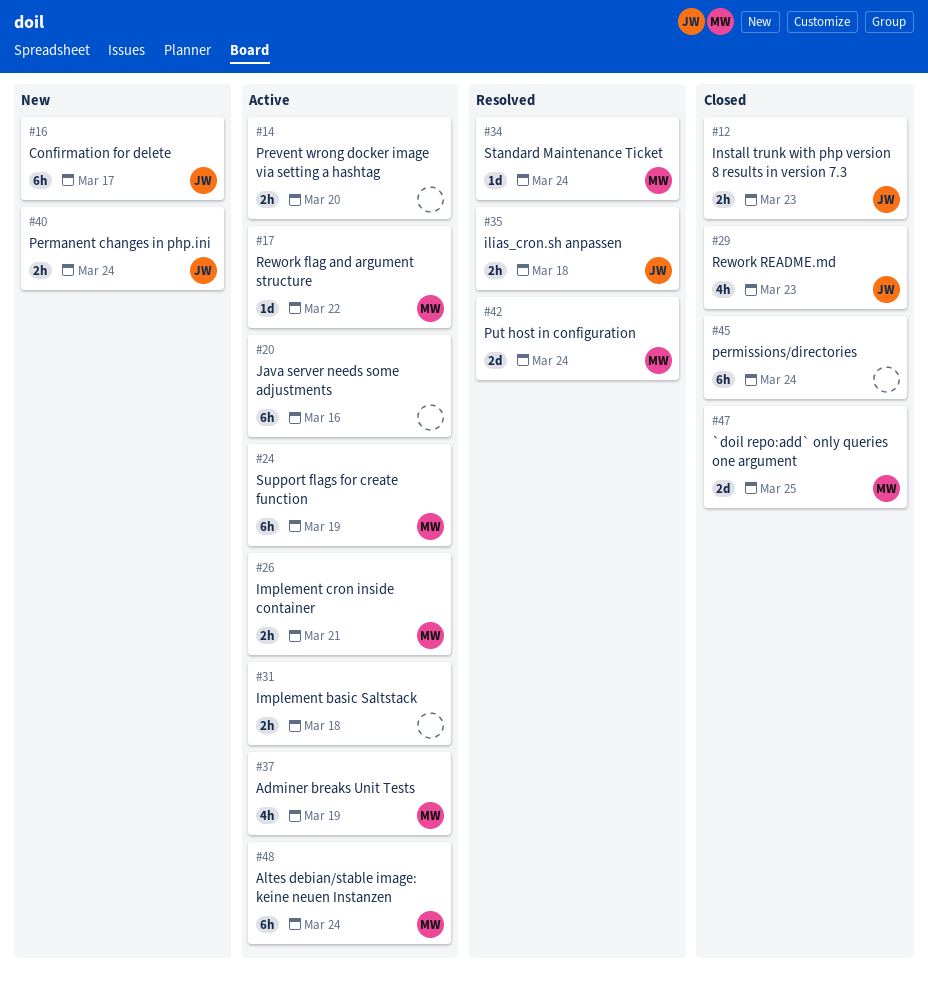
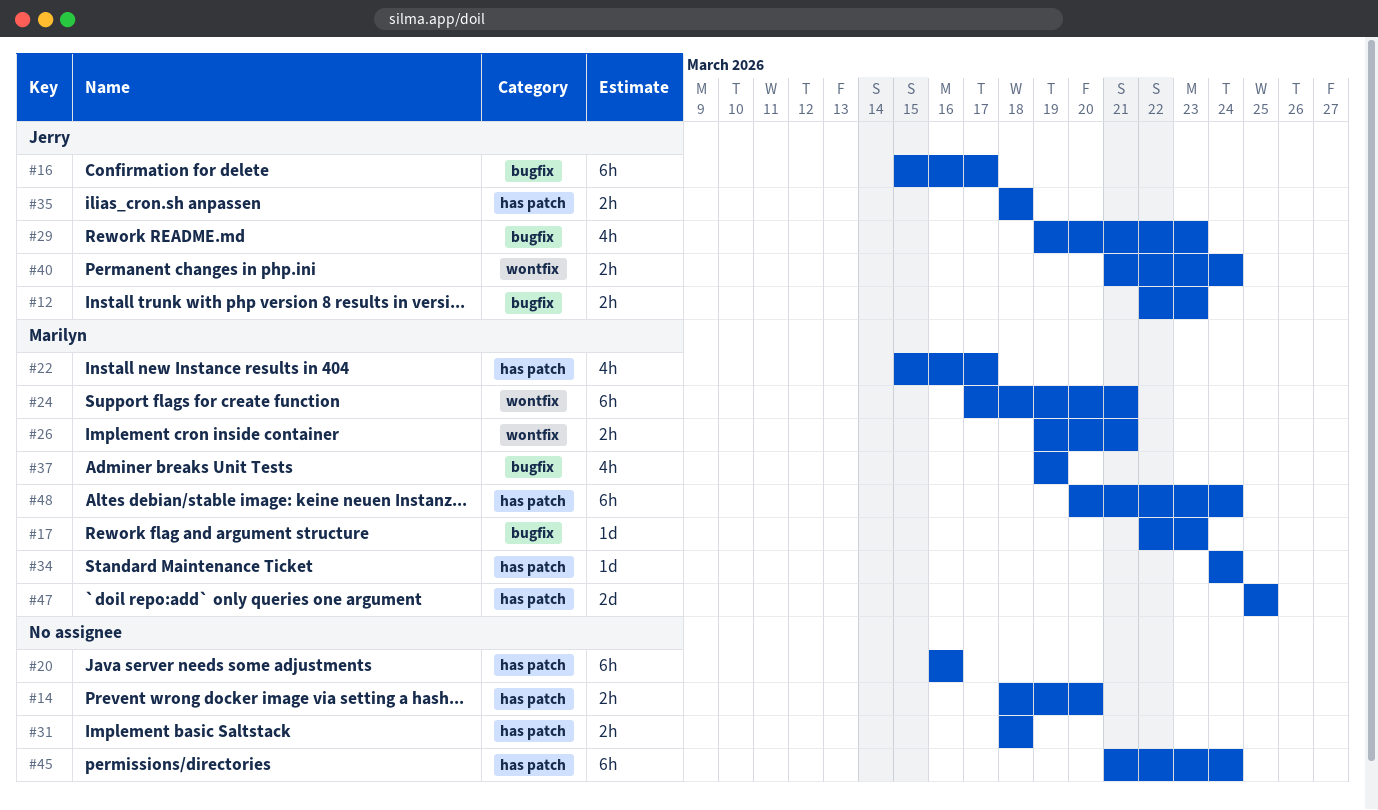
#17, due: Mar 22 -> Mar 23
#22: none -> present
#24, due: Mar 19 -> Mar 21
#42: present -> none

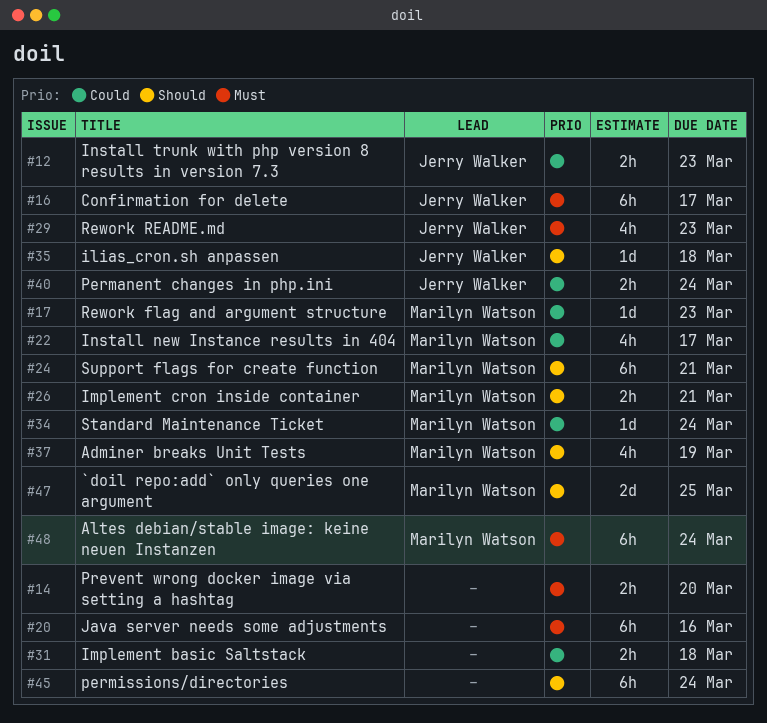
#35, estimate: 2h -> 1d

